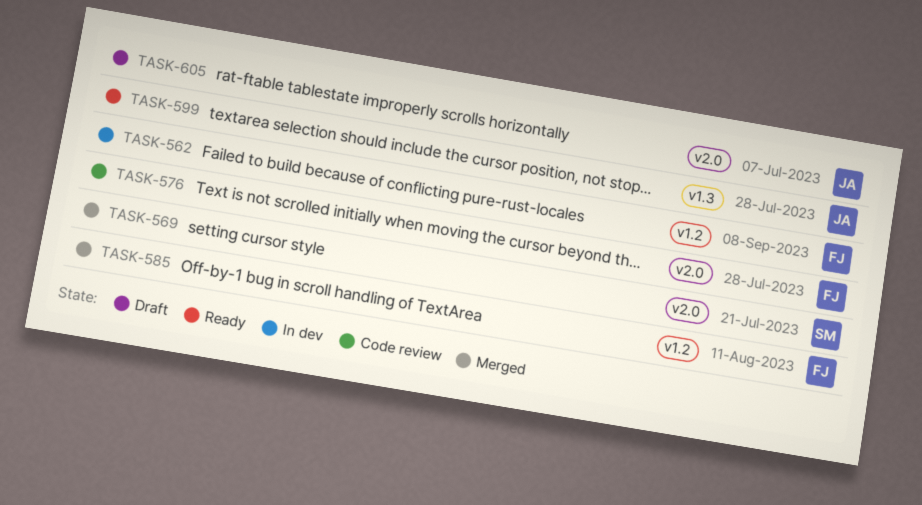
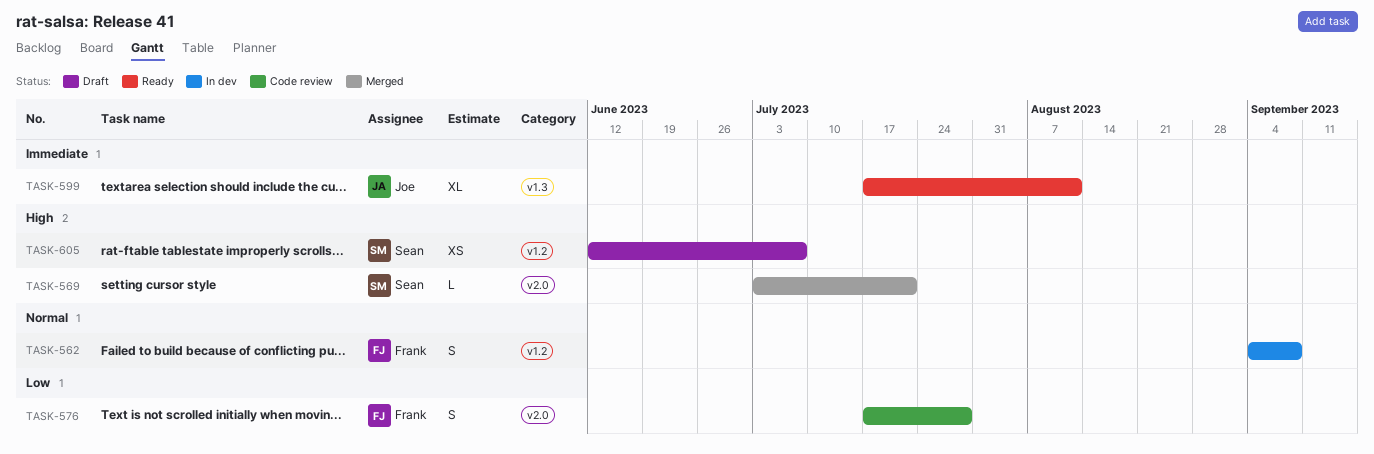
TASK-585: present -> none
TASK-599, due: Jul 28 -> Aug 11
TASK-605, owner: Joe -> Sean
TASK-605, label: v2.0 -> v1.2

